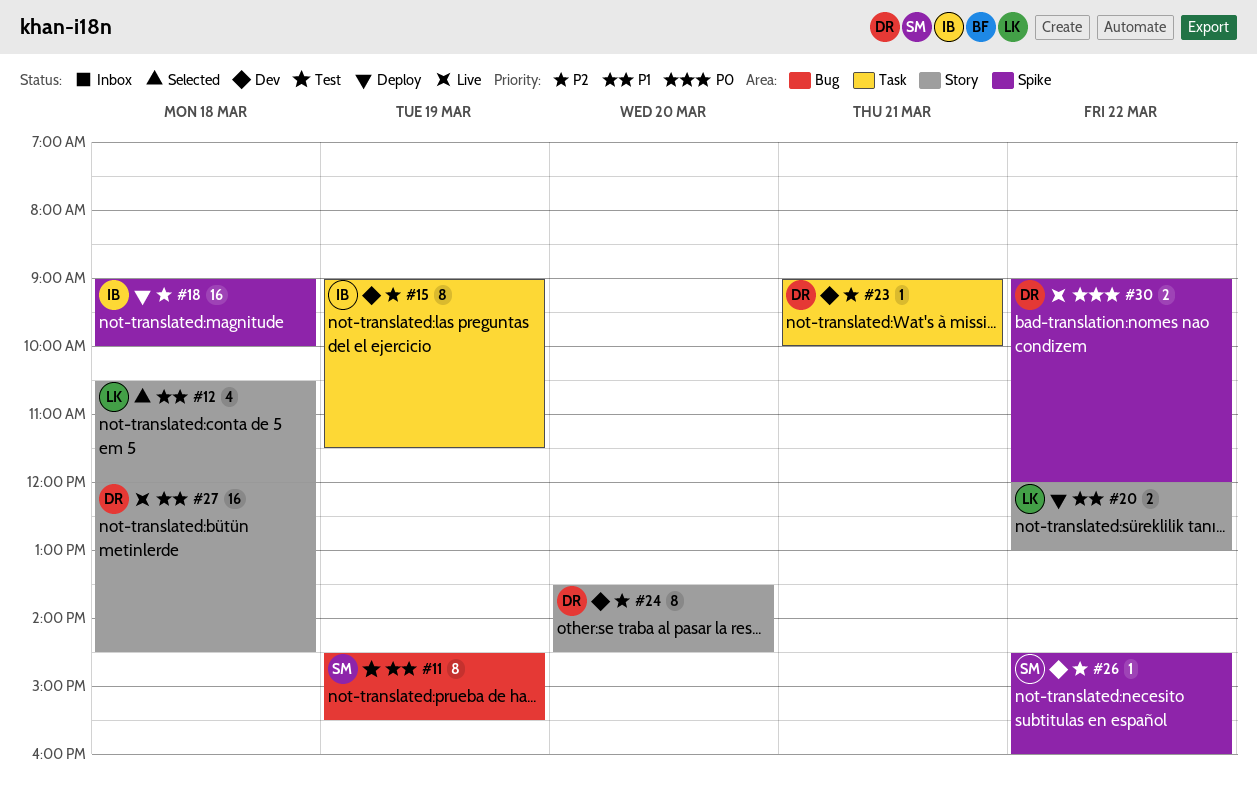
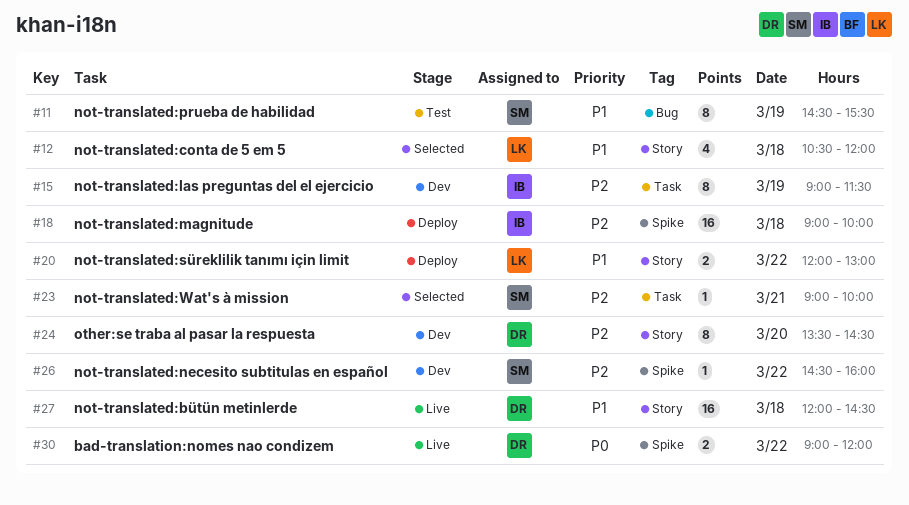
#23, status: Dev -> Selected
#23, owner: DR -> SM

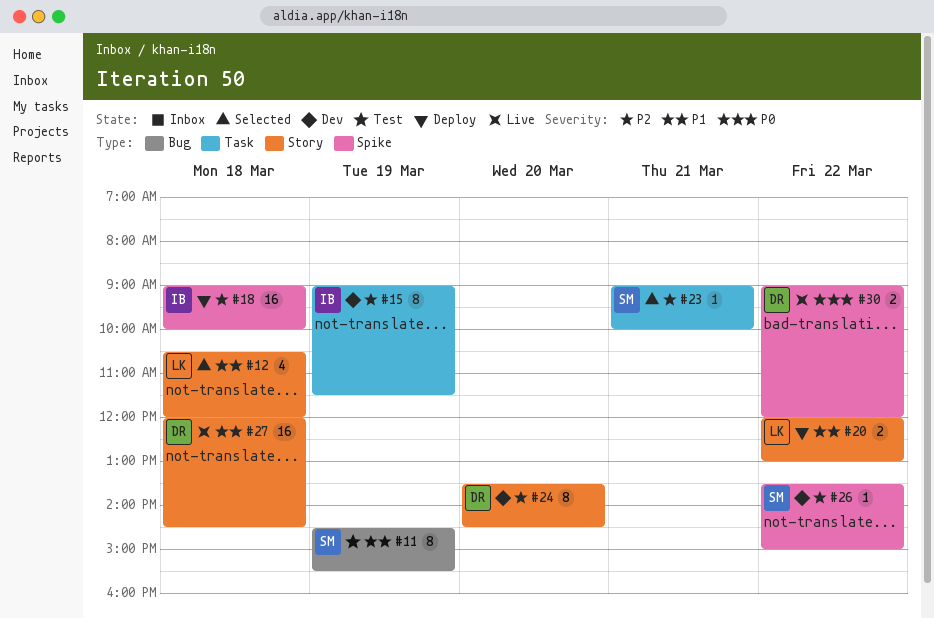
#26, begins: 14:30 -> 13:30
#26, ends: 16:00 -> 15:00

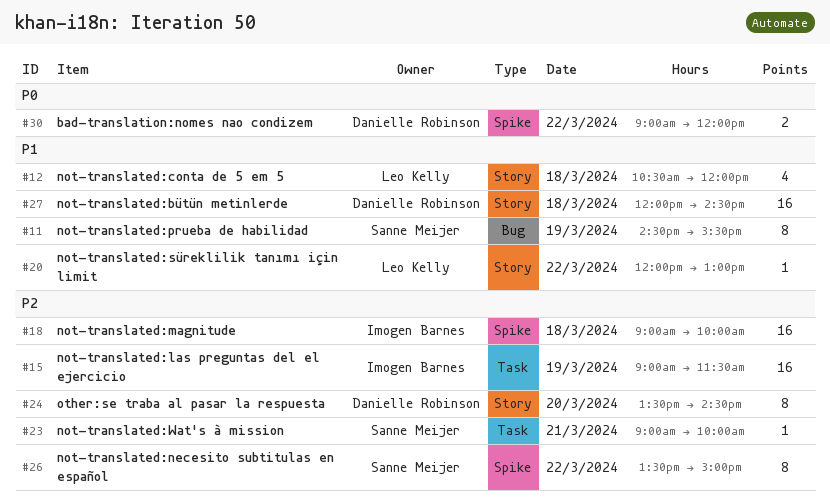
#15, estimate: 8 -> 16
#20, estimate: 2 -> 1
#26, estimate: 1 -> 8

